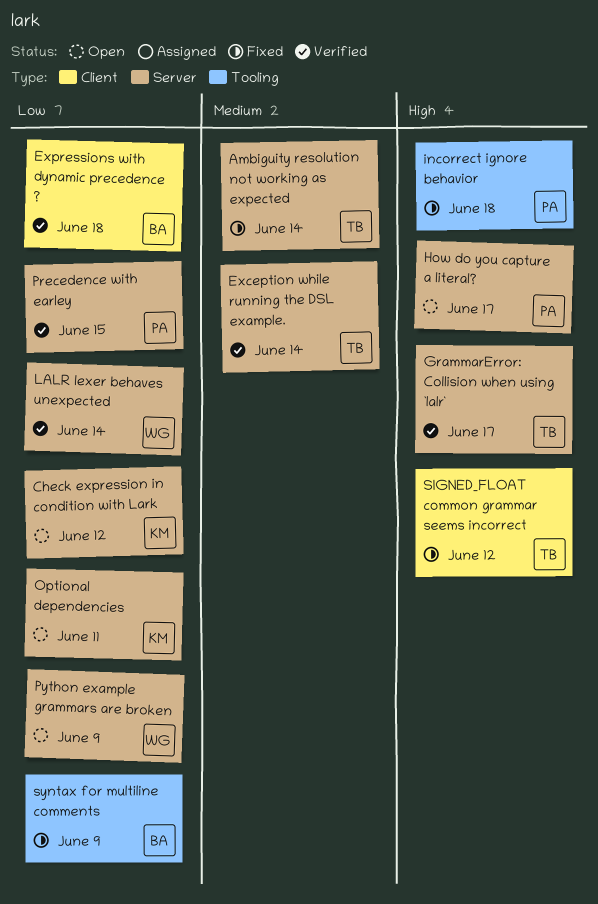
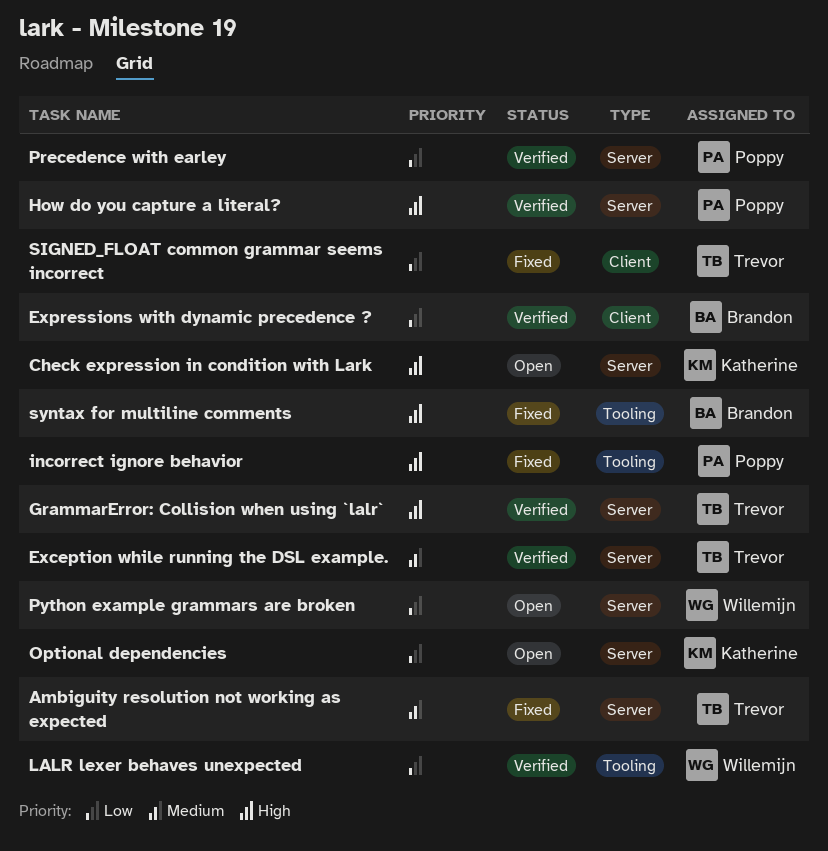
Check expression in condition with Lark, priority: Low -> High
How do you capture a literal?, status: Open -> Verified
LALR lexer behaves unexpected, label: Server -> Tooling
SIGNED_FLOAT common grammar seems incorrect, priority: High -> Low
syntax for multiline comments, priority: Low -> High

